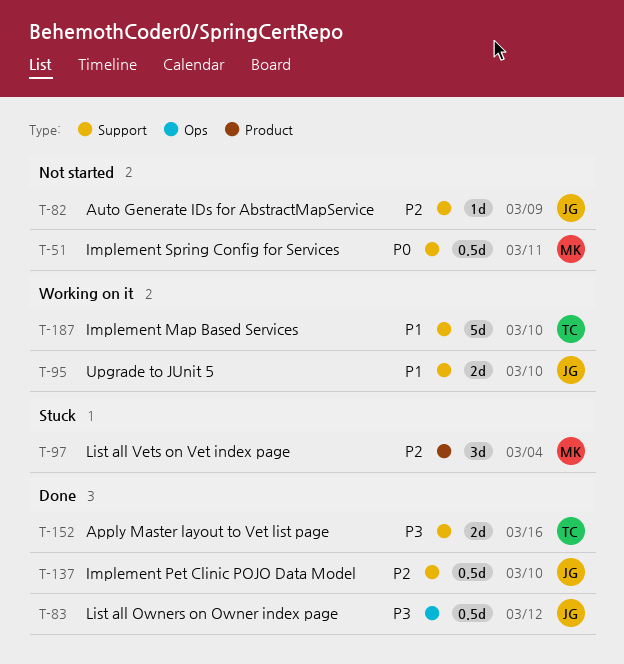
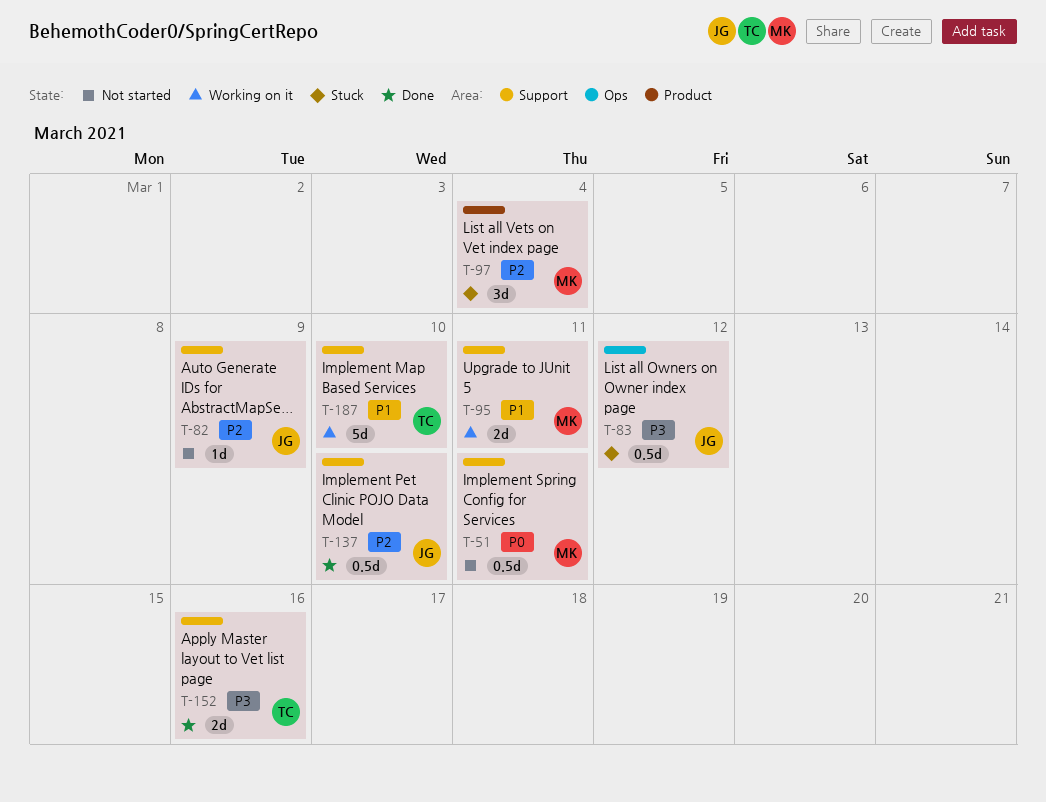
T-83, status: Done -> Stuck
T-95, owner: JG -> MK
T-95, due: Mar 10 -> Mar 11

